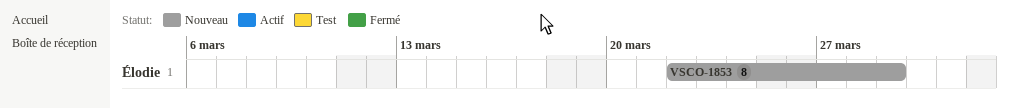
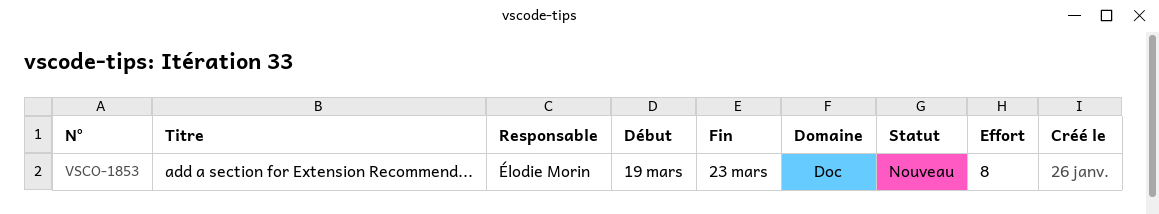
VSCO-1853, start: Mar 22 -> Mar 19
VSCO-1853, due: Mar 29 -> Mar 23

